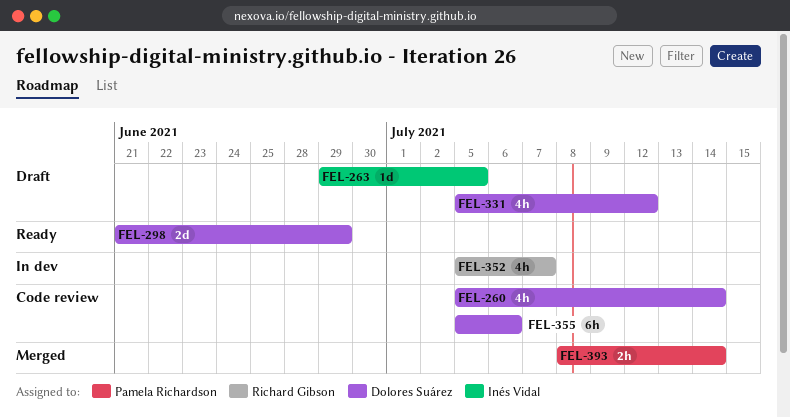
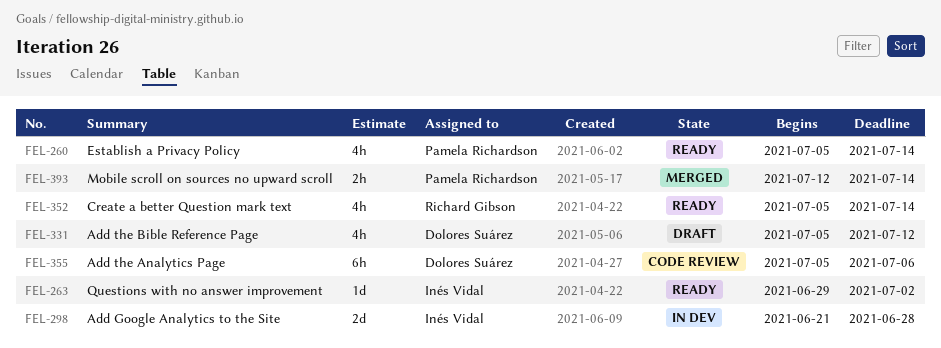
FEL-260, status: Code review -> Ready
FEL-260, owner: Dolores Suárez -> Pamela Richardson
FEL-263, status: Draft -> Ready
FEL-263, due: Jul 5 -> Jul 2
FEL-298, status: Ready -> In dev
FEL-298, owner: Dolores Suárez -> Inés Vidal
FEL-298, due: Jun 29 -> Jun 28
FEL-352, status: In dev -> Ready
FEL-352, due: Jul 7 -> Jul 14
FEL-393, start: Jul 8 -> Jul 12

